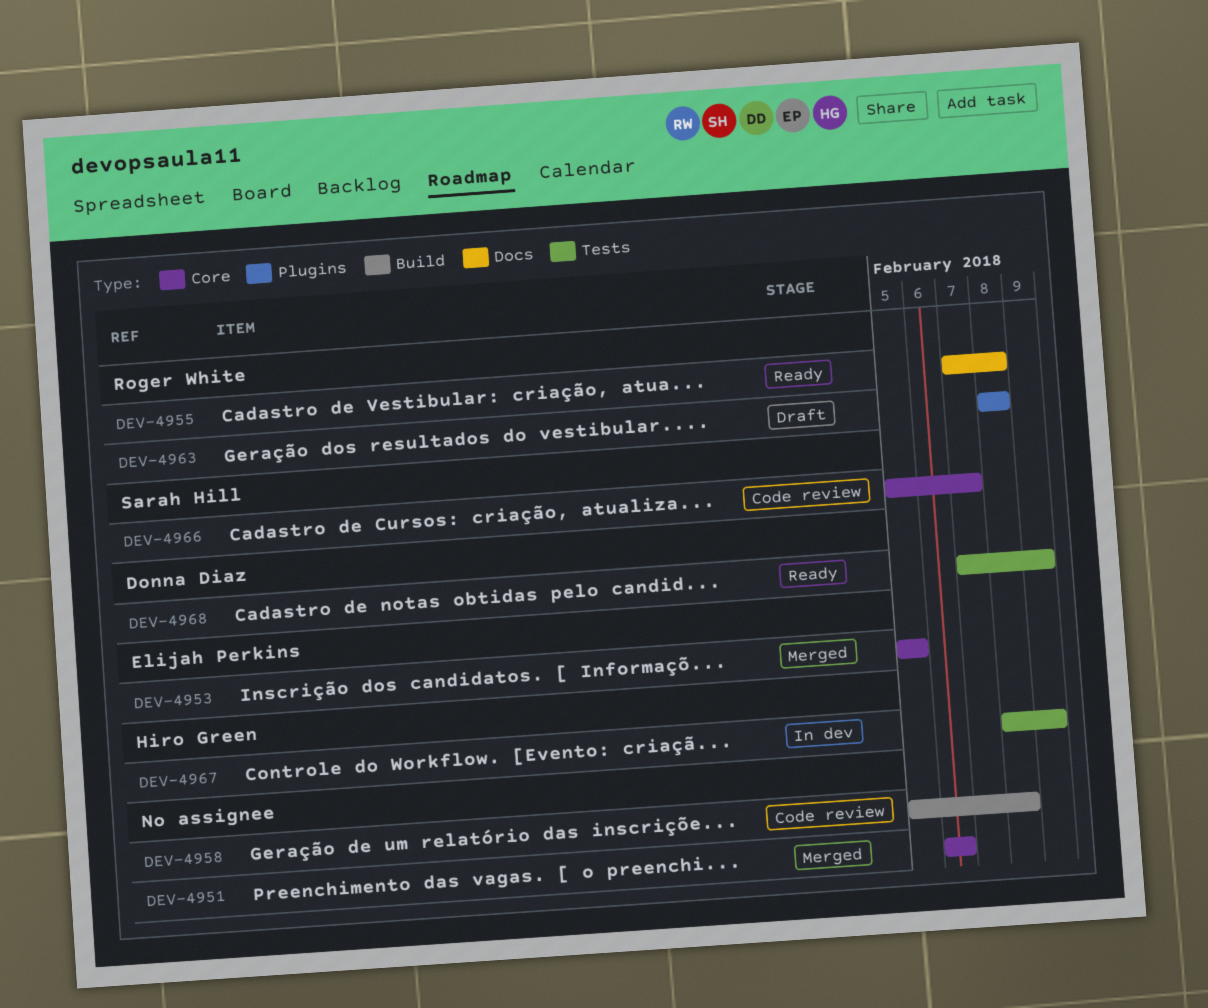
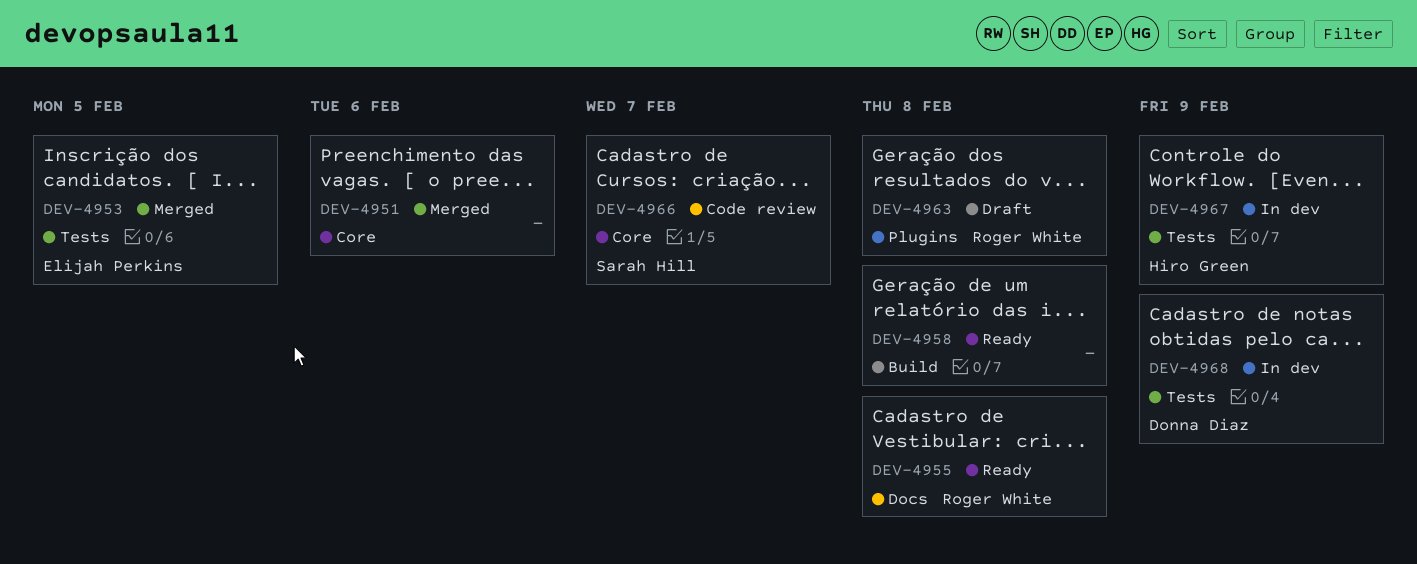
DEV-4953, label: Core -> Tests
DEV-4958, status: Code review -> Ready
DEV-4968, status: Ready -> In dev

